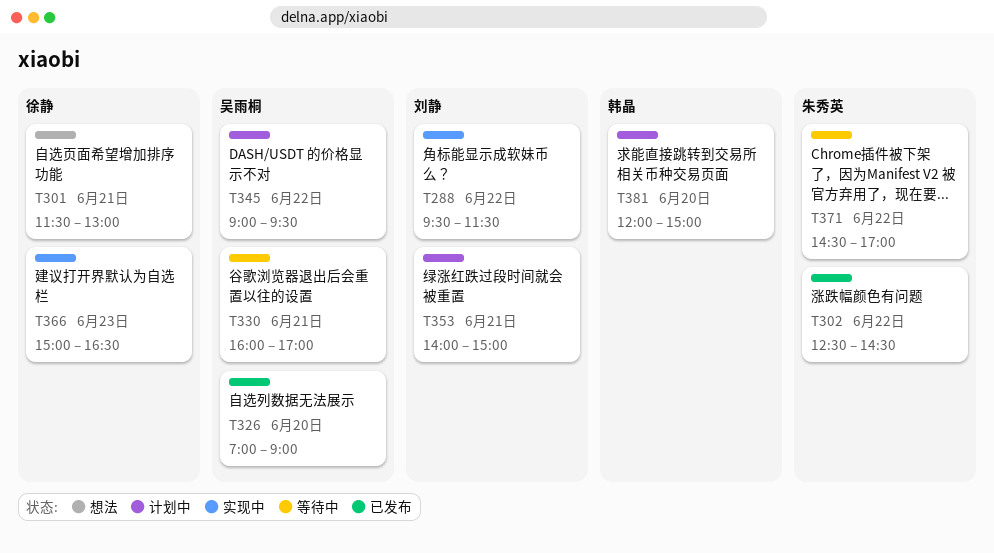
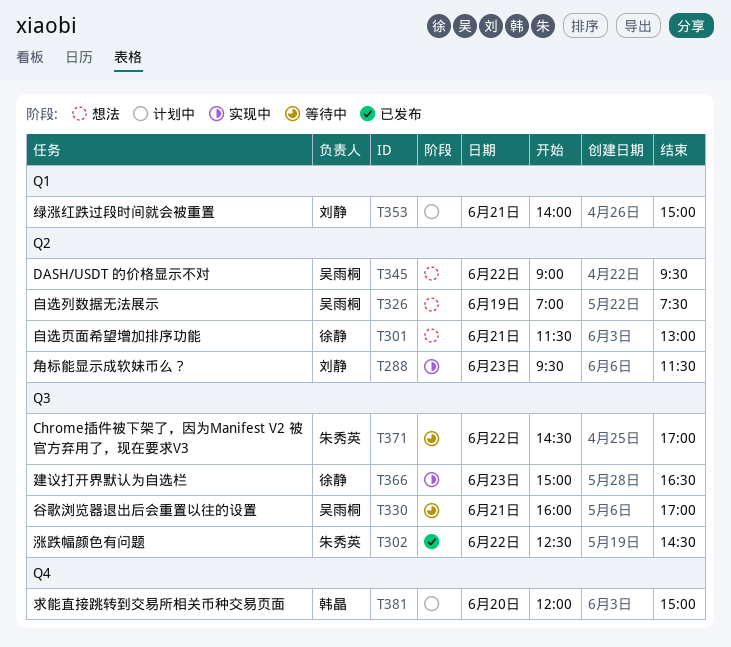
T288, day: Jun 22 -> Jun 23
T326, status: 已发布 -> 想法
T326, day: Jun 20 -> Jun 19
T326, ends: 09:00 -> 07:30
T345, status: 计划中 -> 想法

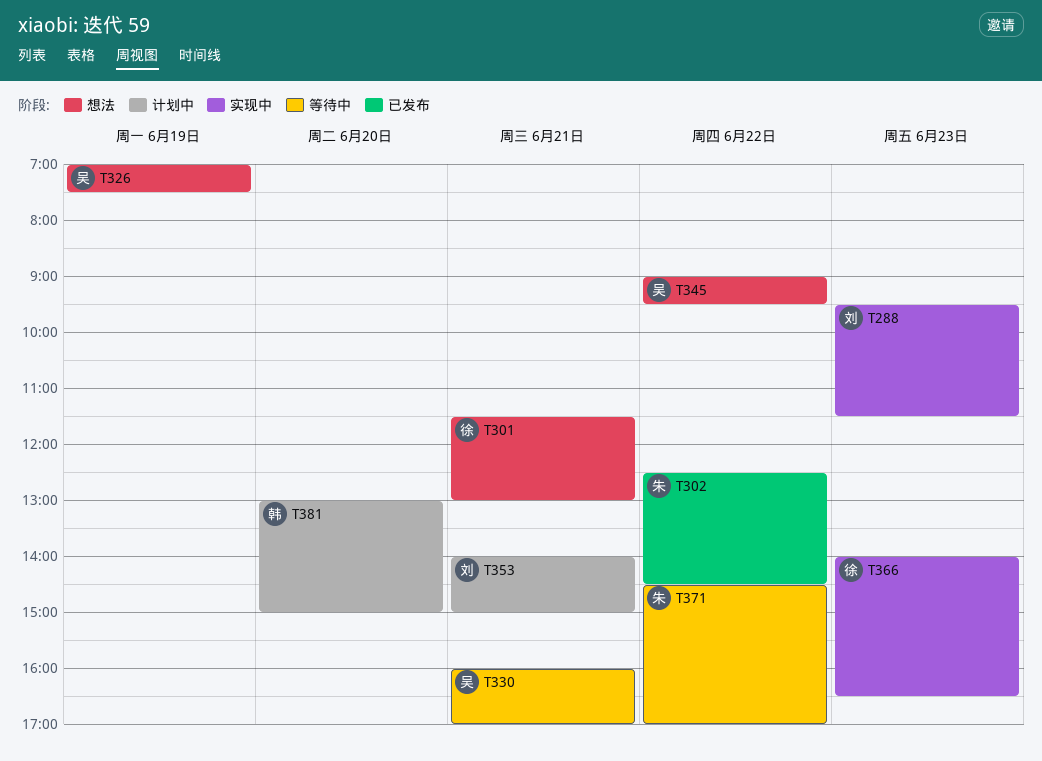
T366, begins: 15:00 -> 14:00
T381, begins: 12:00 -> 13:00

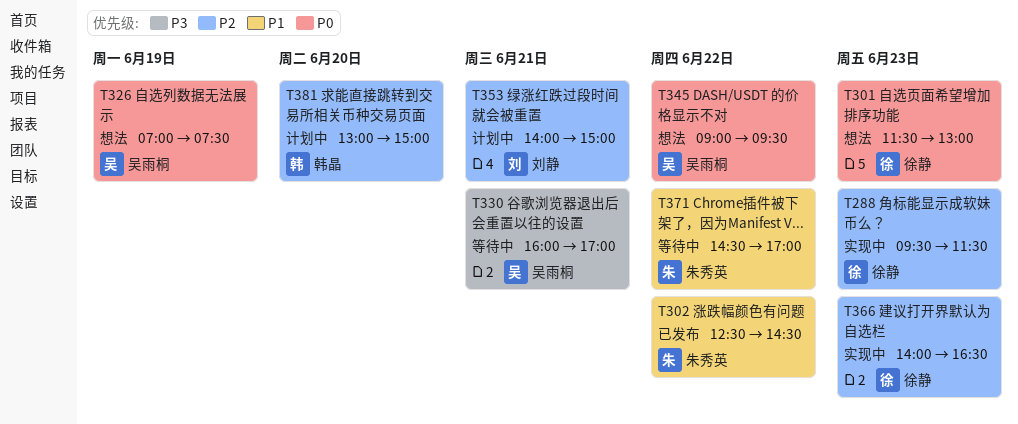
T288, owner: 刘静 -> 徐静
T301, day: Jun 21 -> Jun 23

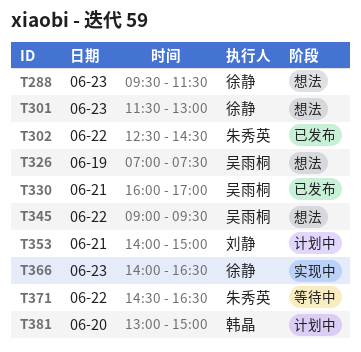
T288, status: 实现中 -> 想法
T330, status: 等待中 -> 已发布
T371, ends: 17:00 -> 16:30

